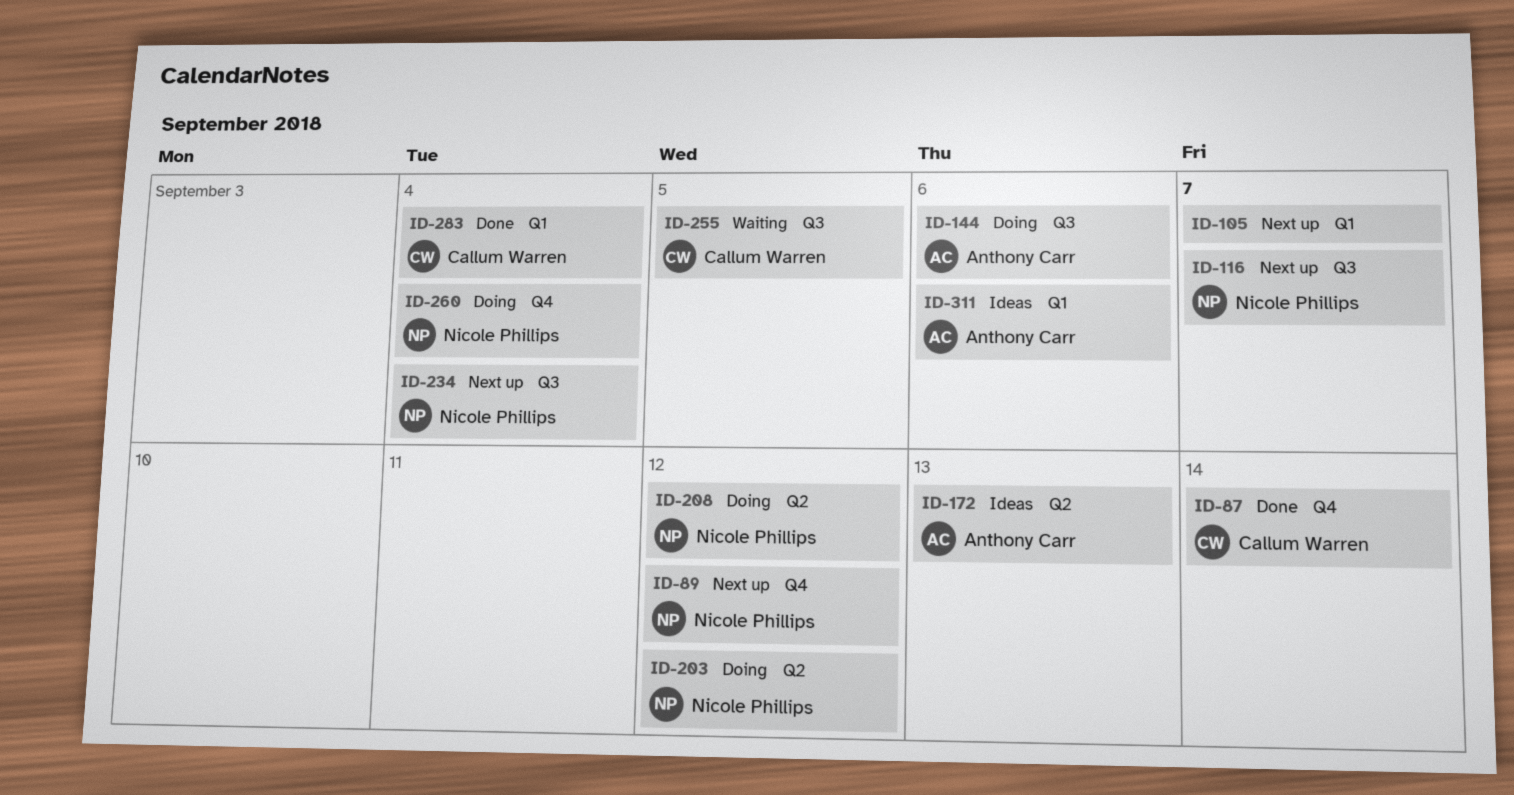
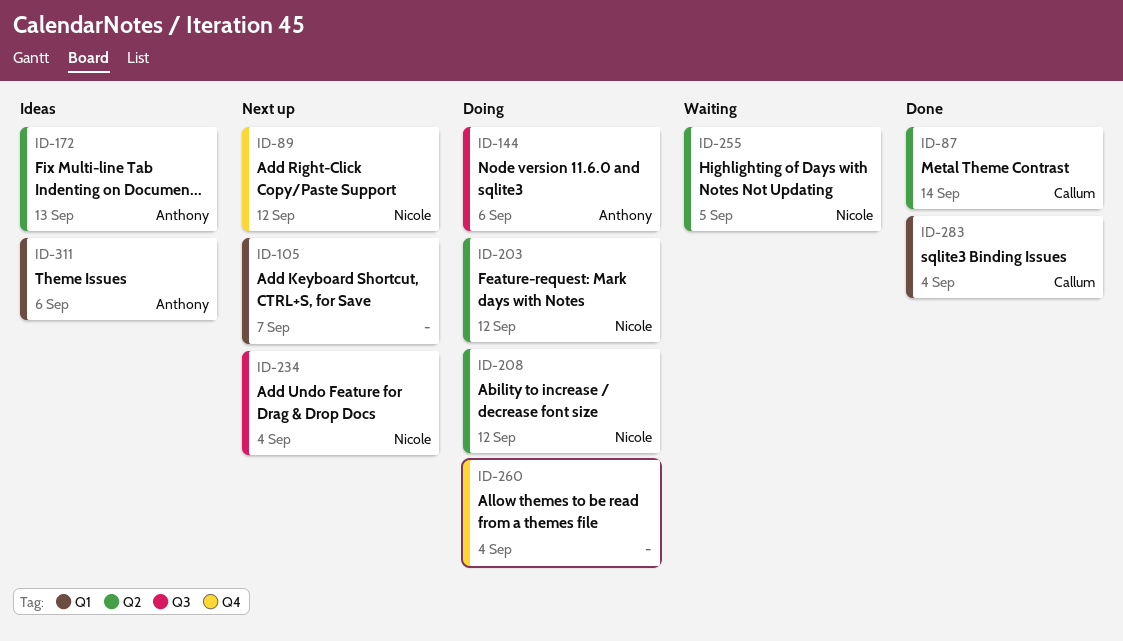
ID-87, label: Q4 -> Q2
ID-116: present -> none
ID-255, owner: Callum Warren -> Nicole Phillips
ID-255, label: Q3 -> Q2
ID-260, owner: Nicole Phillips -> none

